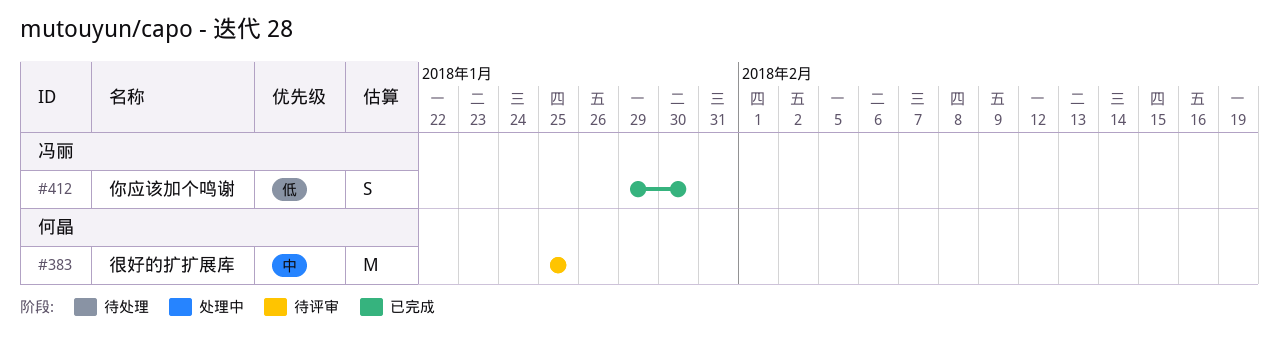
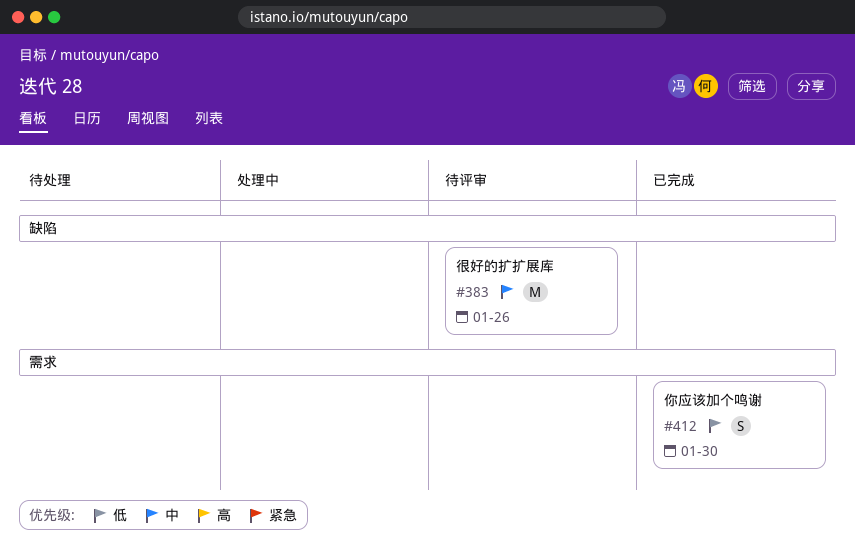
#383, due: Jan 25 -> Jan 26

